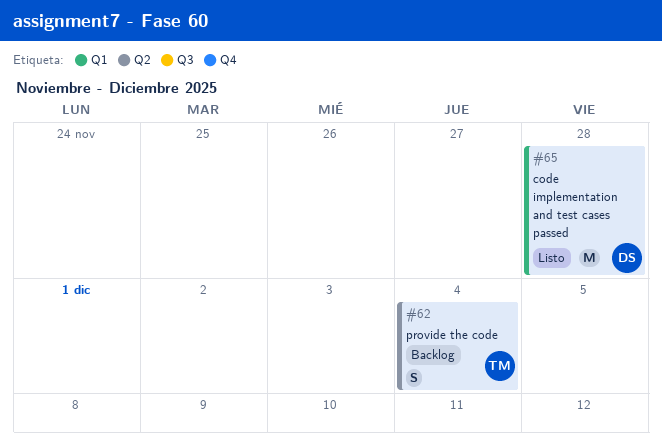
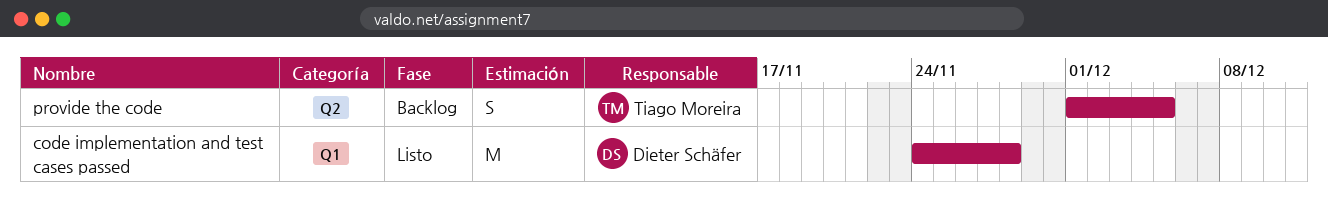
provide the code, due: Dec 4 -> Dec 5

